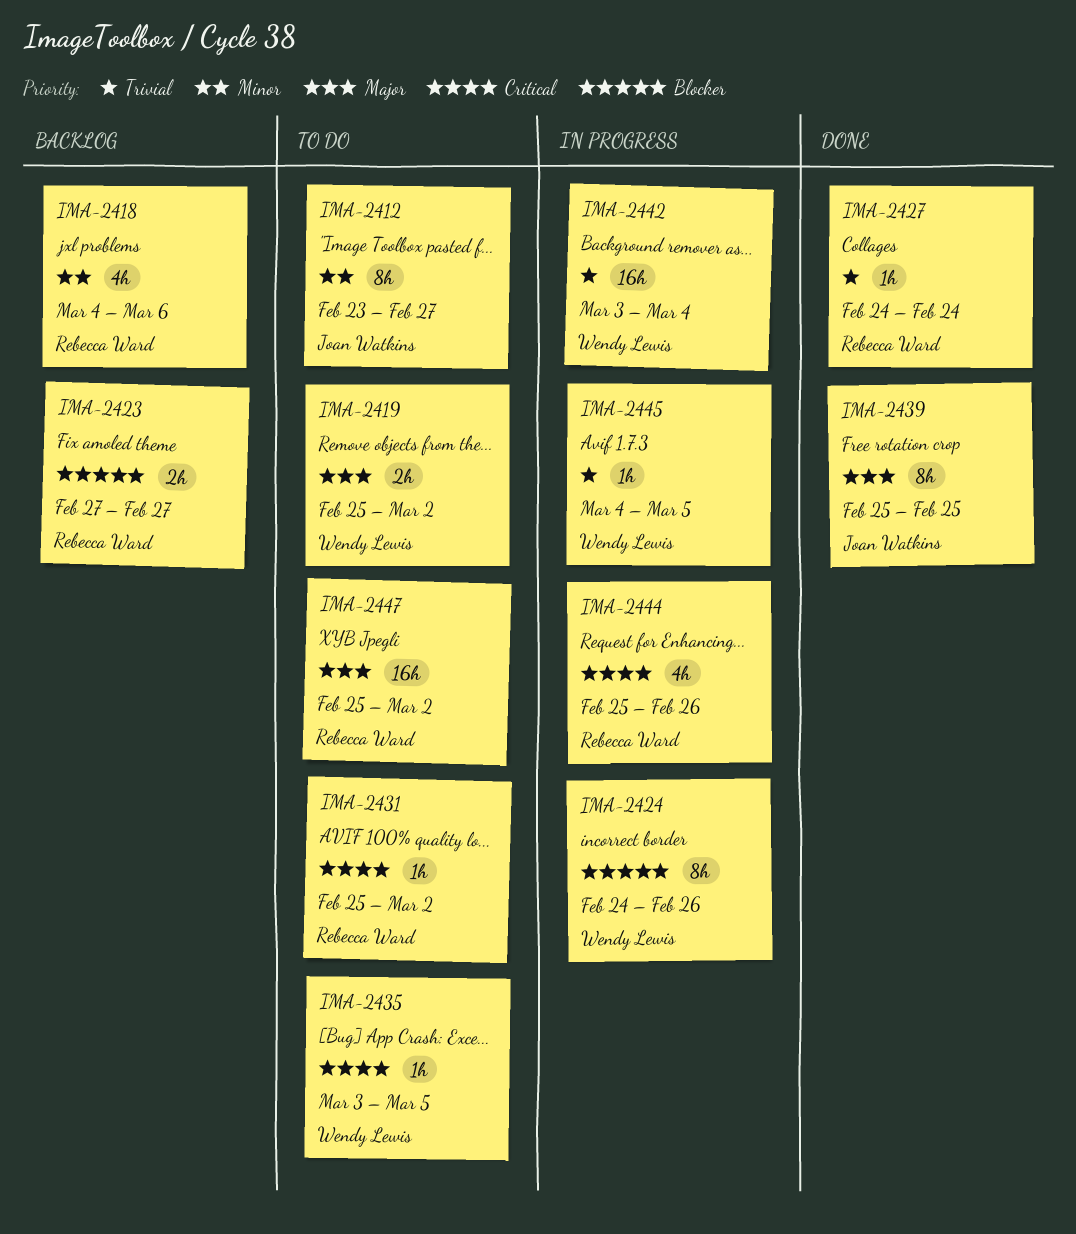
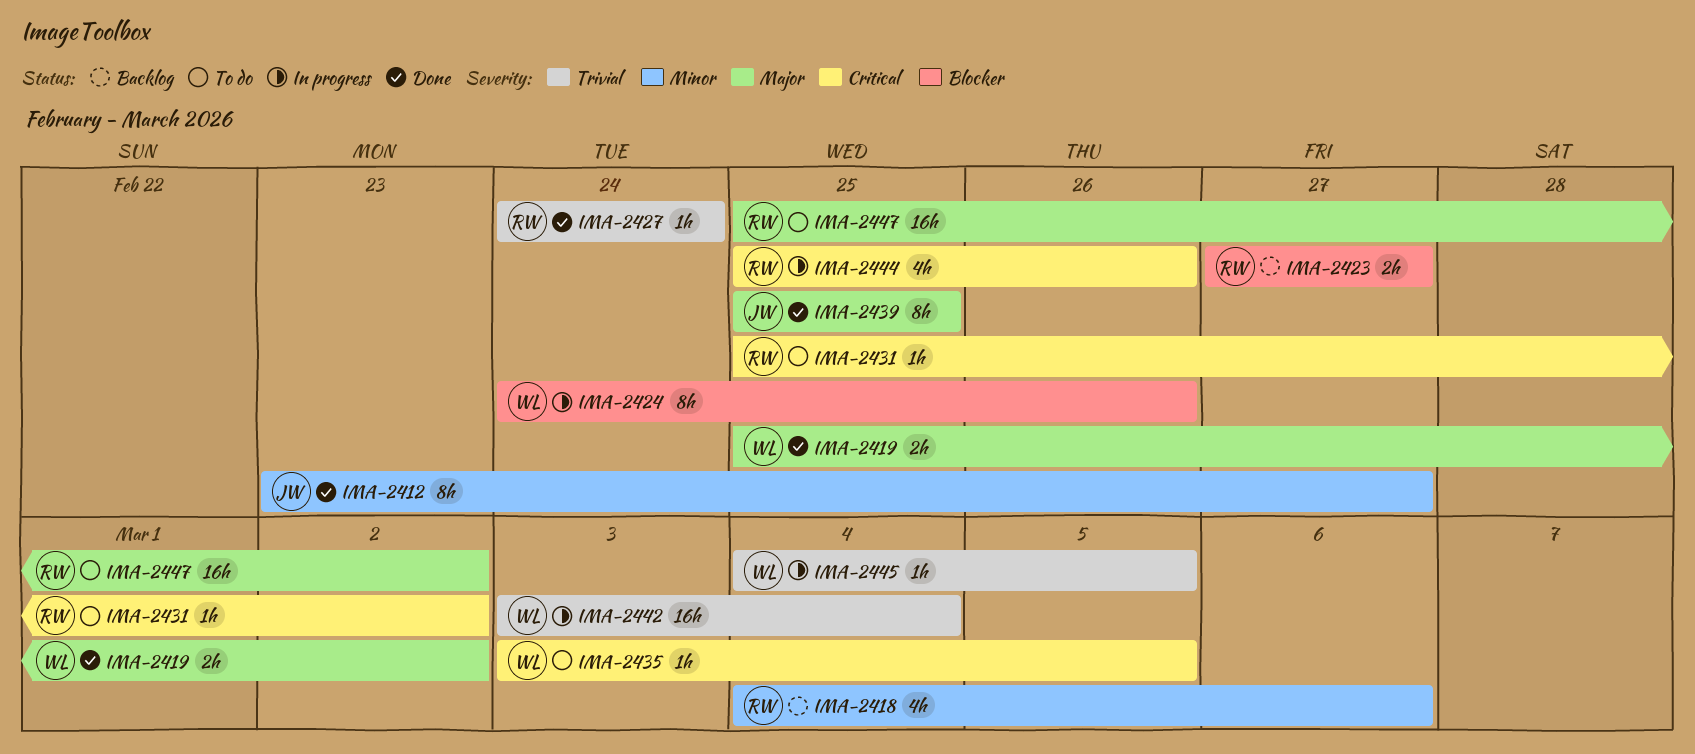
IMA-2412, status: To do -> Done
IMA-2419, status: To do -> Done

